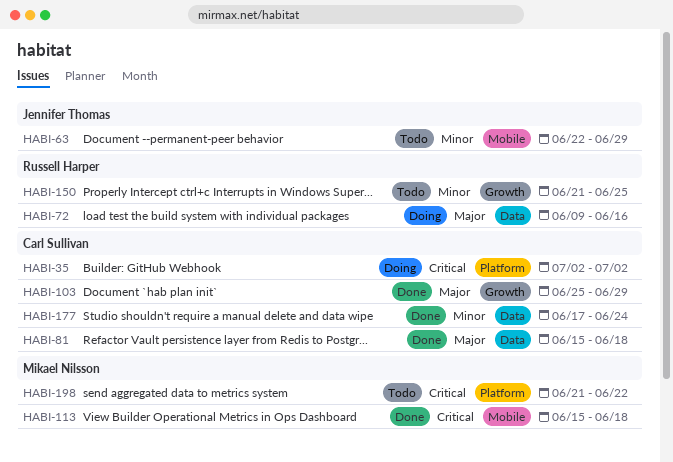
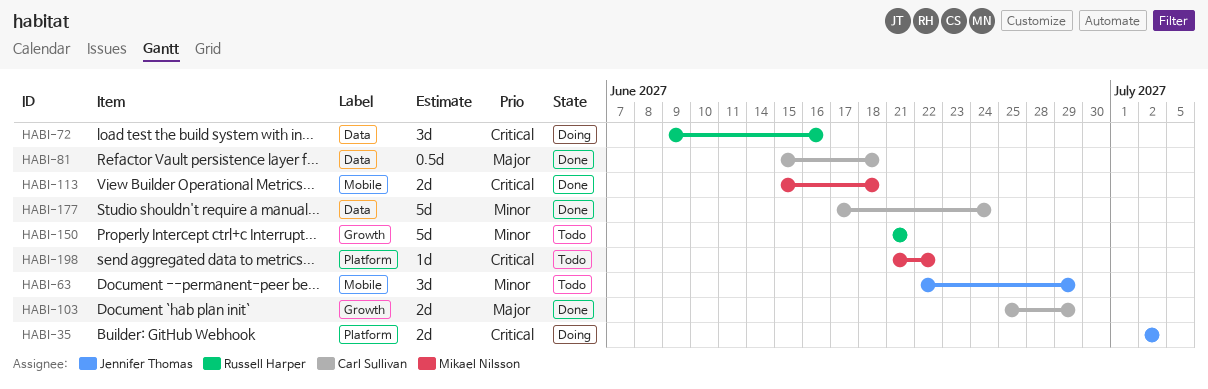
HABI-35, owner: Carl Sullivan -> Jennifer Thomas
HABI-72, priority: Major -> Critical
HABI-150, due: Jun 25 -> Jun 21

